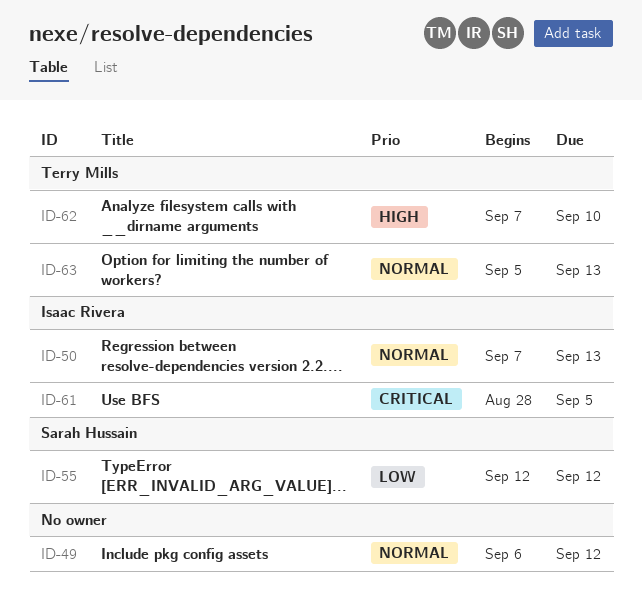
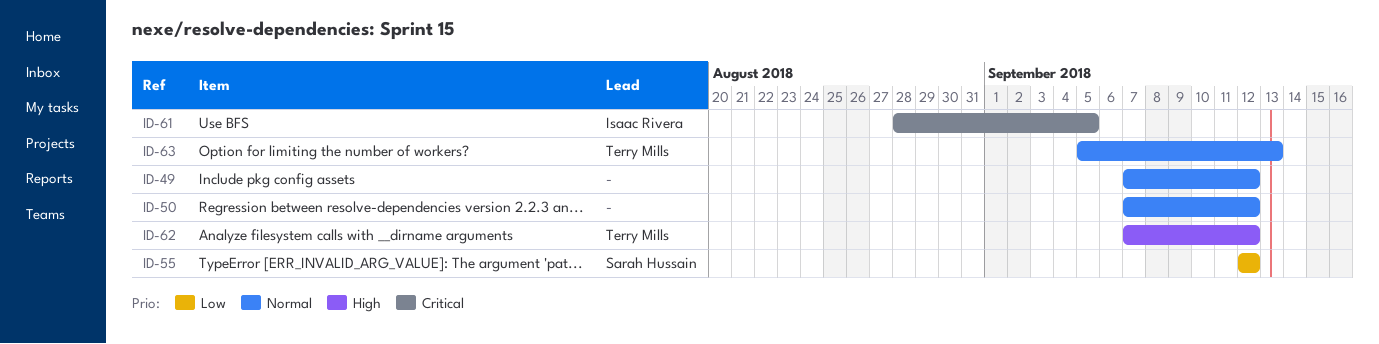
ID-49, start: Sep 6 -> Sep 7
ID-50, owner: Isaac Rivera -> none
ID-50, due: Sep 13 -> Sep 12
ID-62, due: Sep 10 -> Sep 12

